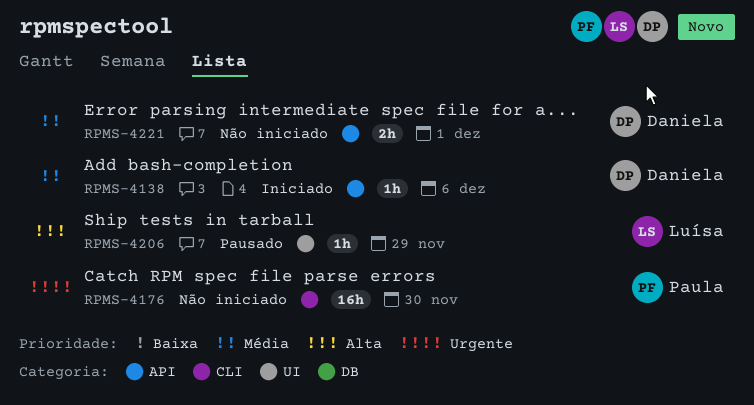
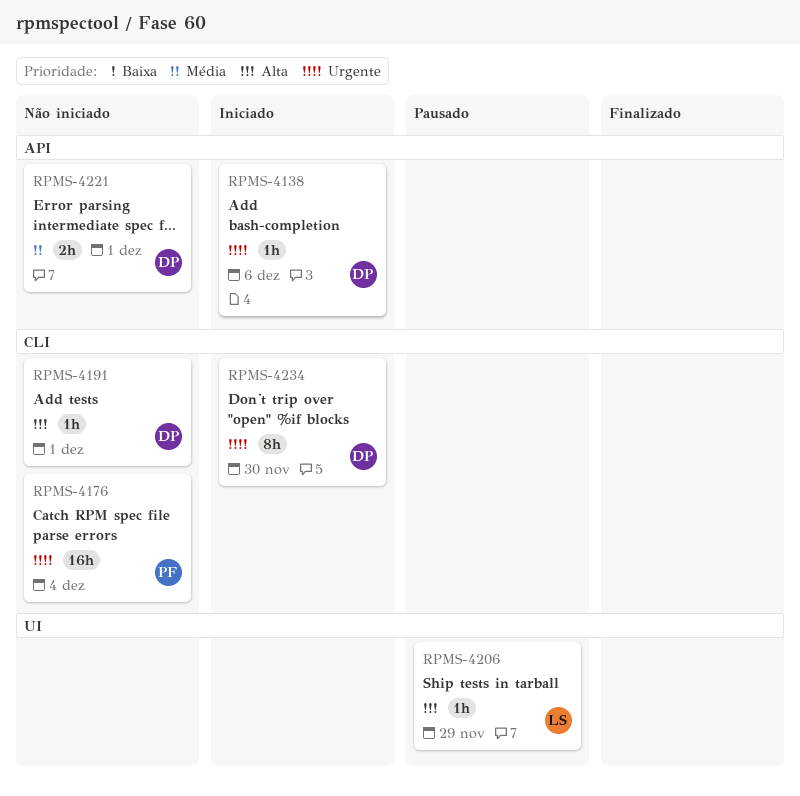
RPMS-4138, priority: Média -> Urgente
RPMS-4176, due: Nov 30 -> Dec 4
RPMS-4191: none -> present
RPMS-4234: none -> present

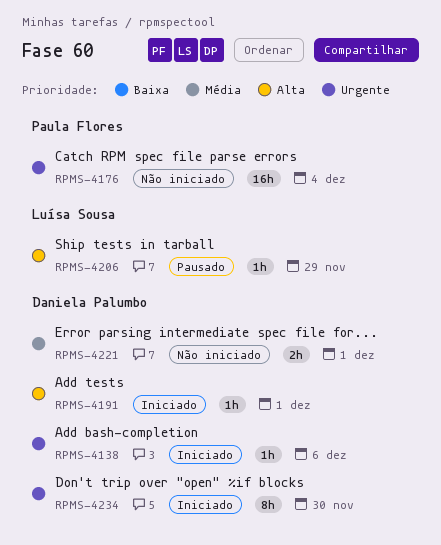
RPMS-4191, status: Não iniciado -> Iniciado

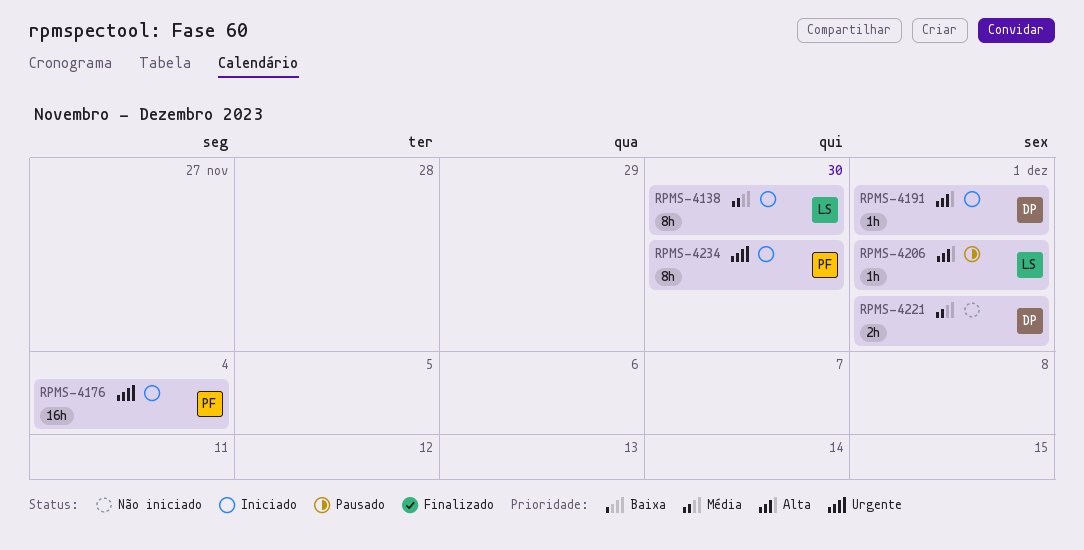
RPMS-4138, owner: Daniela Palumbo -> Luísa Sousa
RPMS-4138, priority: Urgente -> Média
RPMS-4138, estimate: 1h -> 8h
RPMS-4138, due: Dec 6 -> Nov 30
RPMS-4176, status: Não iniciado -> Iniciado
RPMS-4206, due: Nov 29 -> Dec 1
RPMS-4234, owner: Daniela Palumbo -> Paula Flores

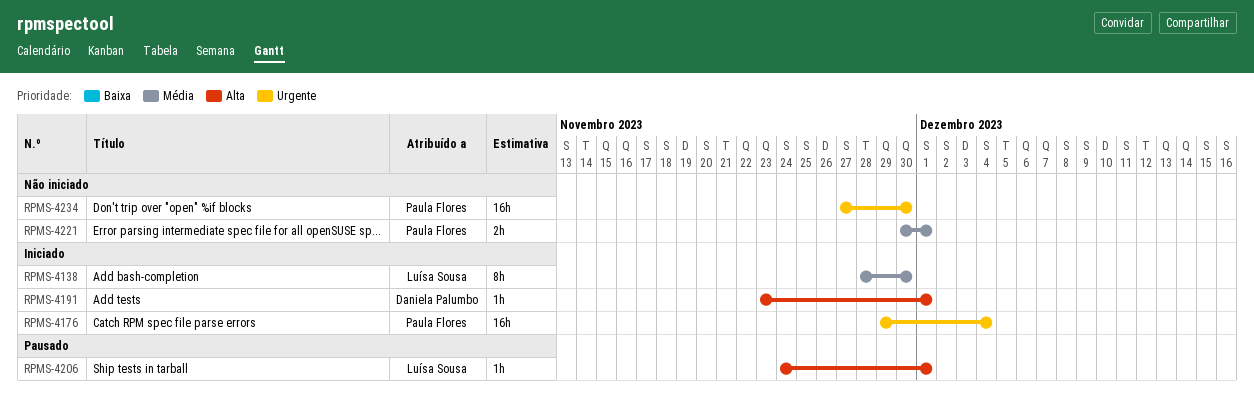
RPMS-4221, owner: Daniela Palumbo -> Paula Flores
RPMS-4234, status: Iniciado -> Não iniciado
RPMS-4234, estimate: 8h -> 16h

